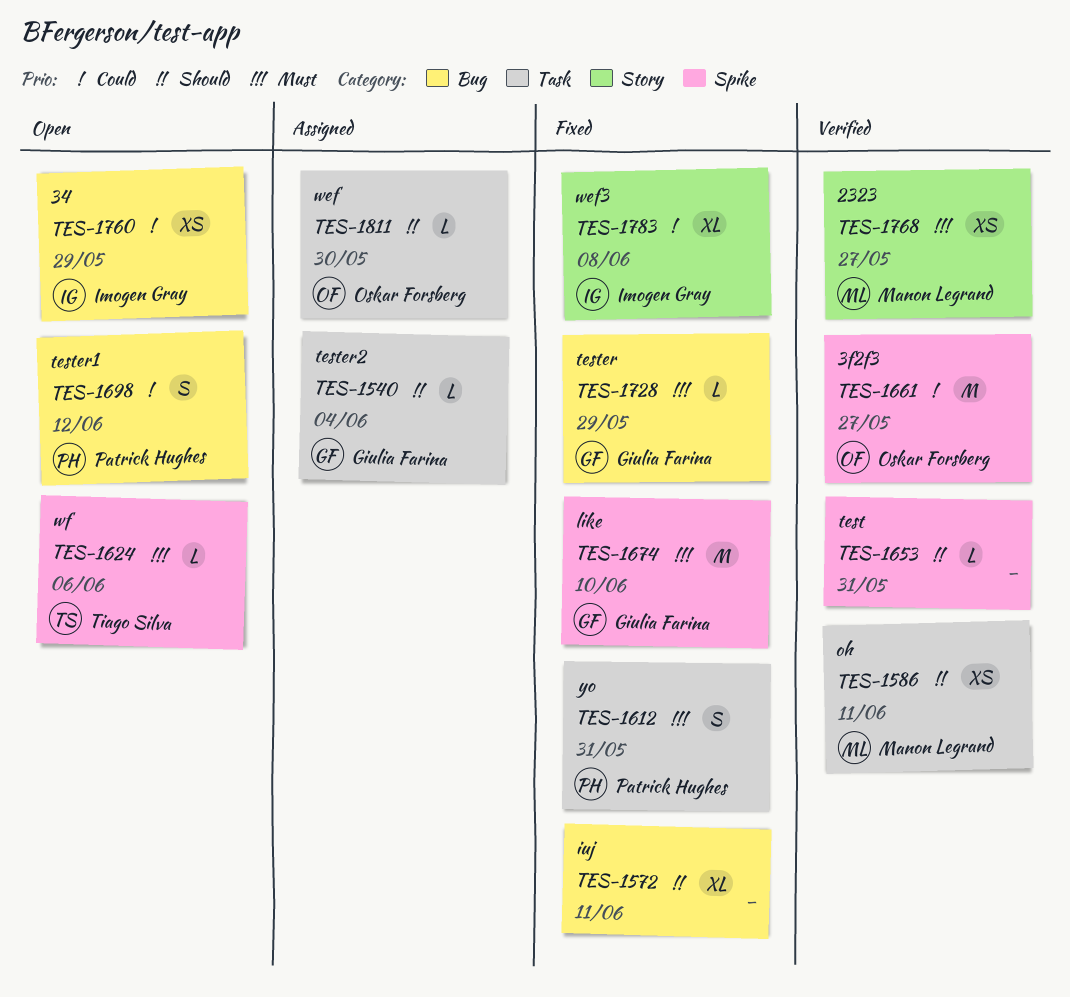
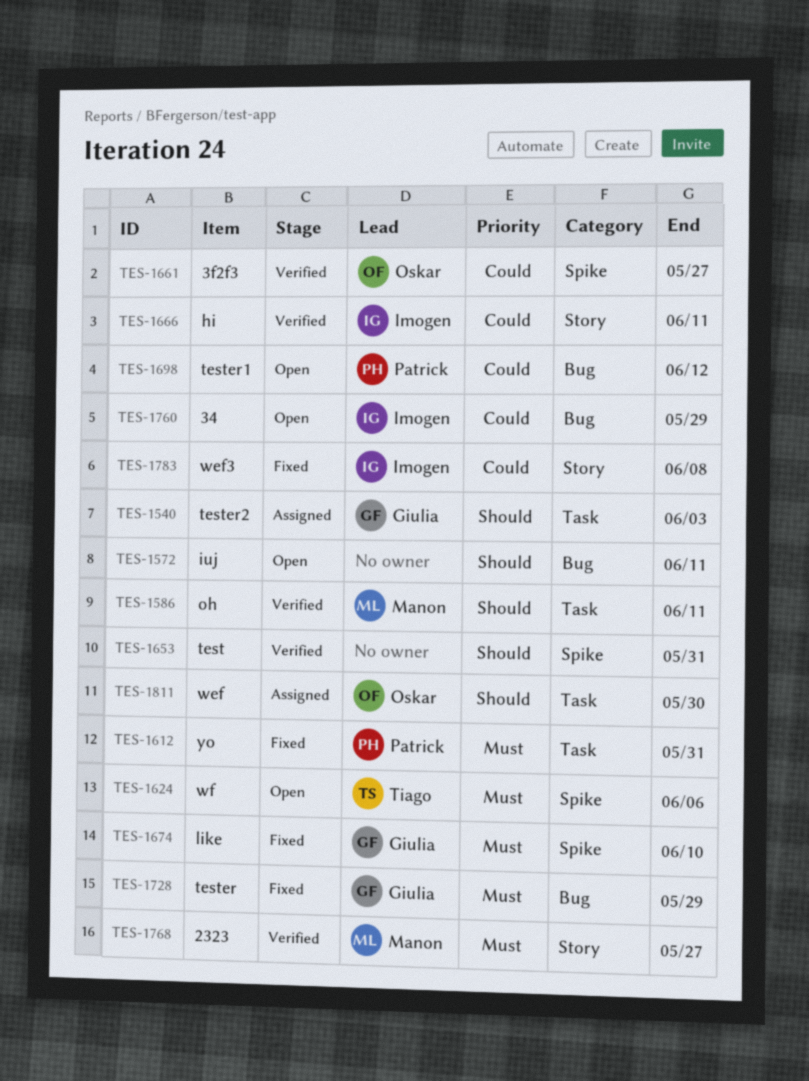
TES-1540, due: Jun 4 -> Jun 3
TES-1572, status: Fixed -> Open
TES-1666: none -> present

